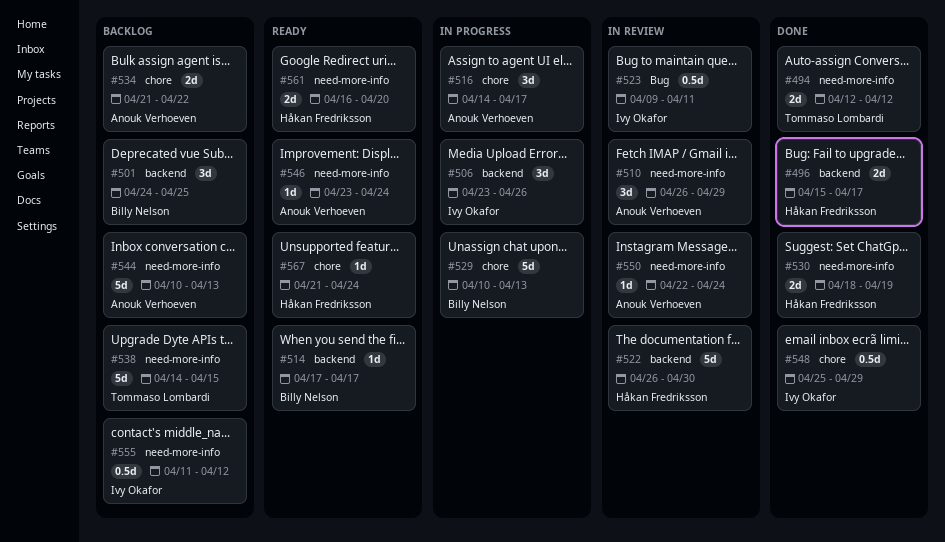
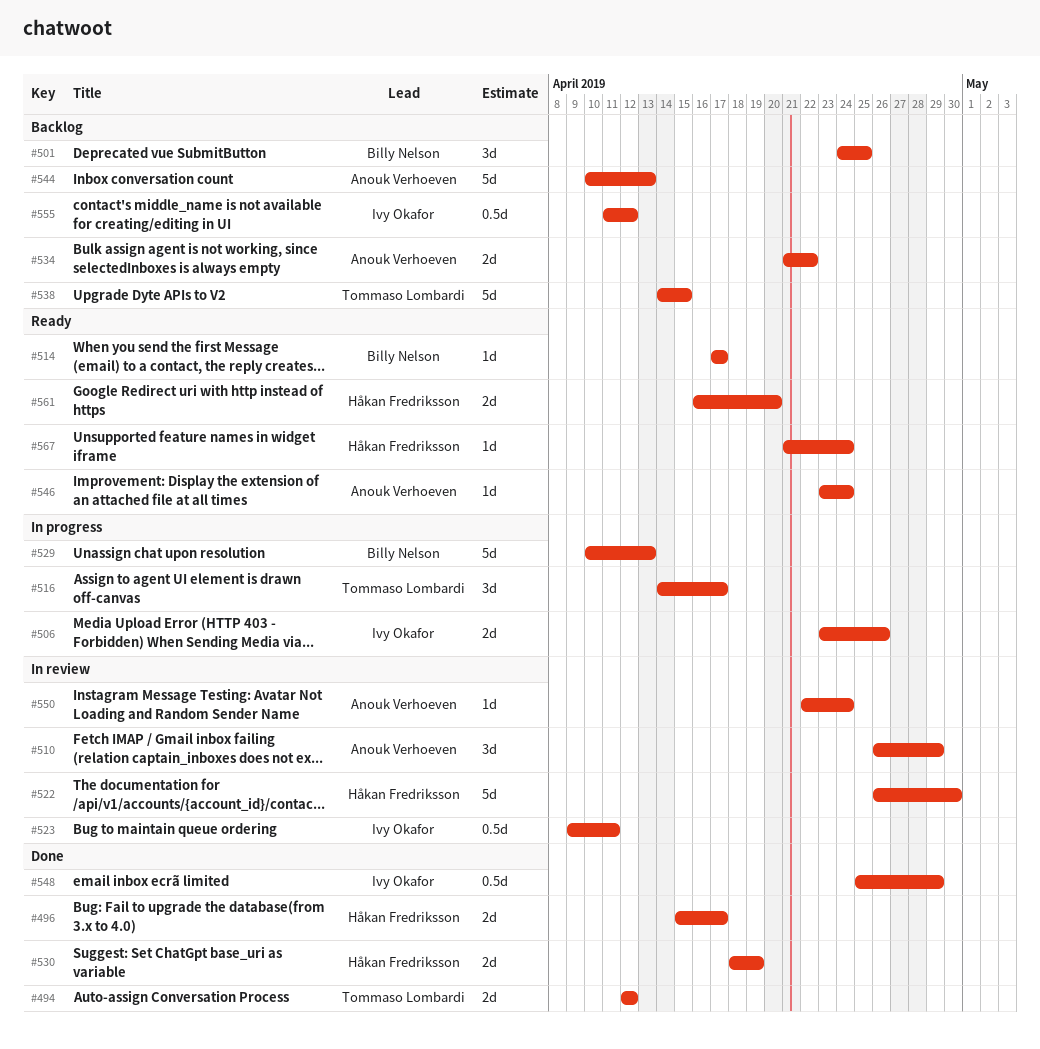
#506, estimate: 3d -> 2d
#516, owner: Anouk Verhoeven -> Tommaso Lombardi

